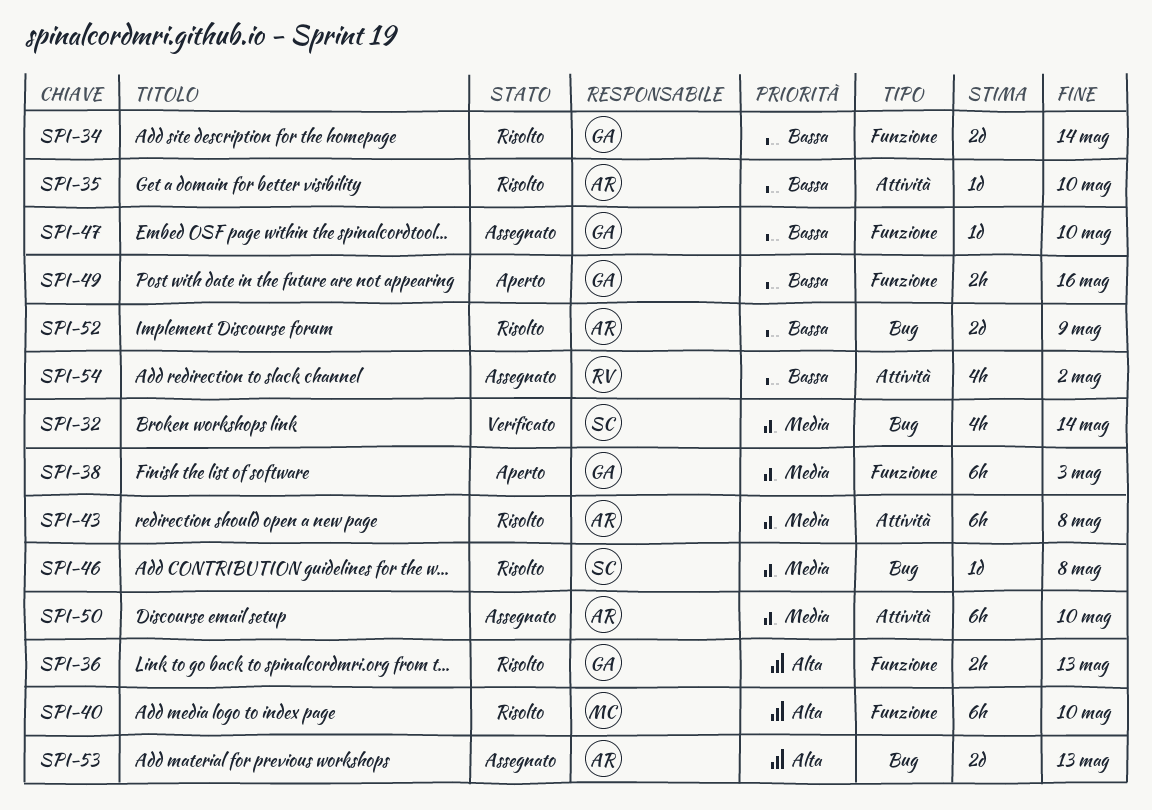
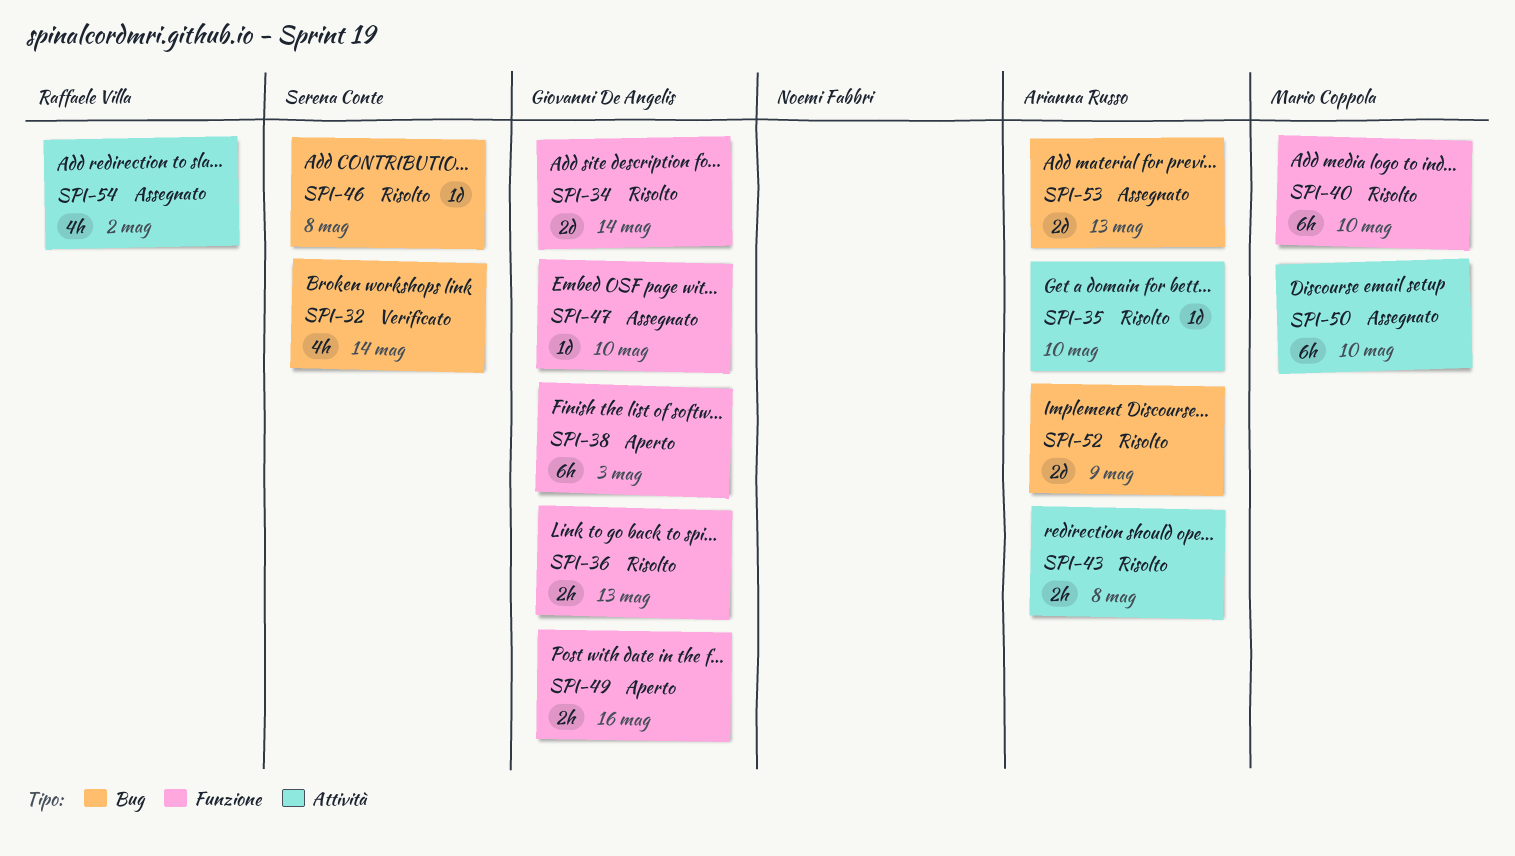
SPI-43, estimate: 6h -> 2h
SPI-50, owner: Arianna Russo -> Mario Coppola

